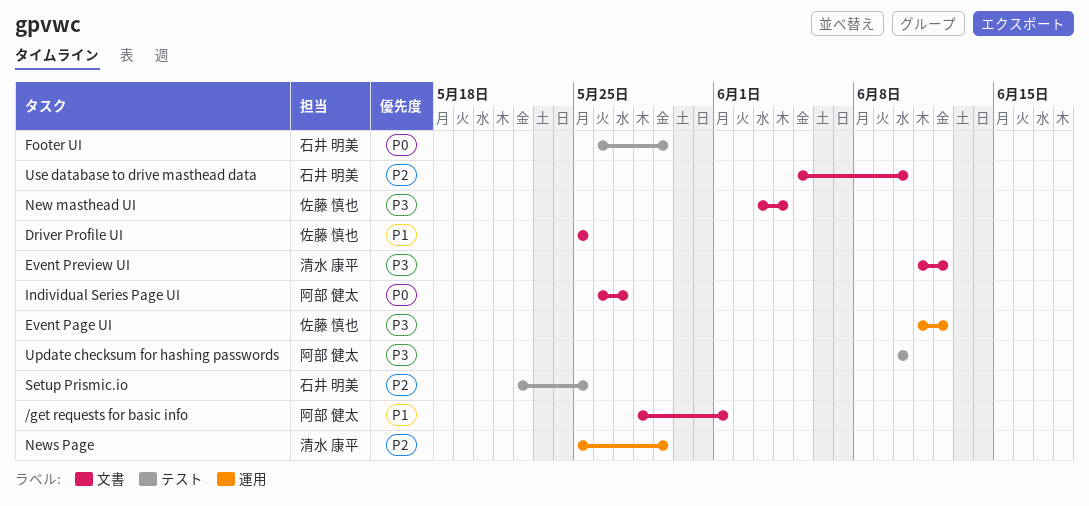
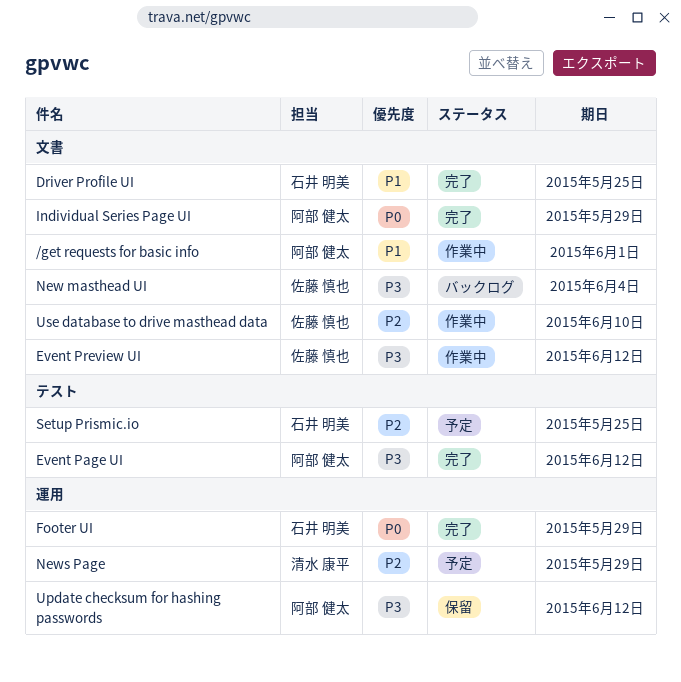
Driver Profile UI, owner: 佐藤 慎也 -> 石井 明美
Event Page UI, owner: 佐藤 慎也 -> 阿部 健太
Event Page UI, label: 運用 -> テスト
Event Preview UI, owner: 清水 康平 -> 佐藤 慎也
Footer UI, label: テスト -> 運用
Individual Series Page UI, due: May 27 -> May 29
Update checksum for hashing passwords, label: テスト -> 運用
Update checksum for hashing passwords, due: Jun 10 -> Jun 12
Use database to drive masthead data, owner: 石井 明美 -> 佐藤 慎也

